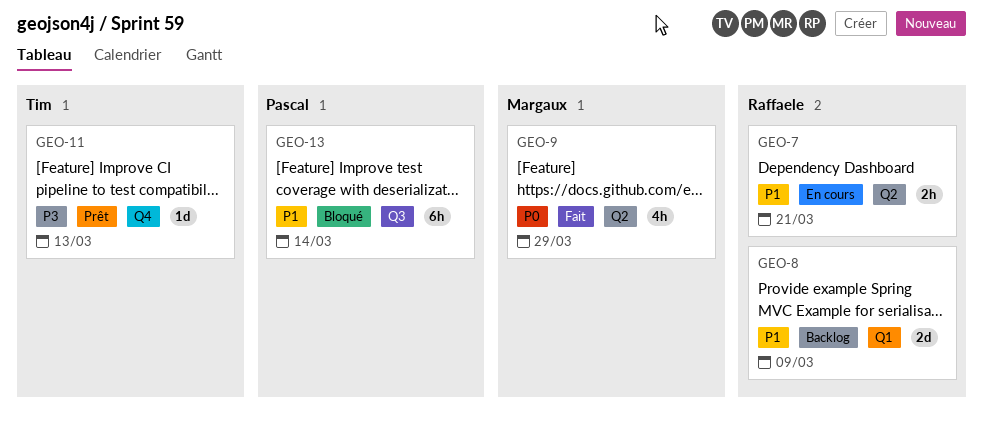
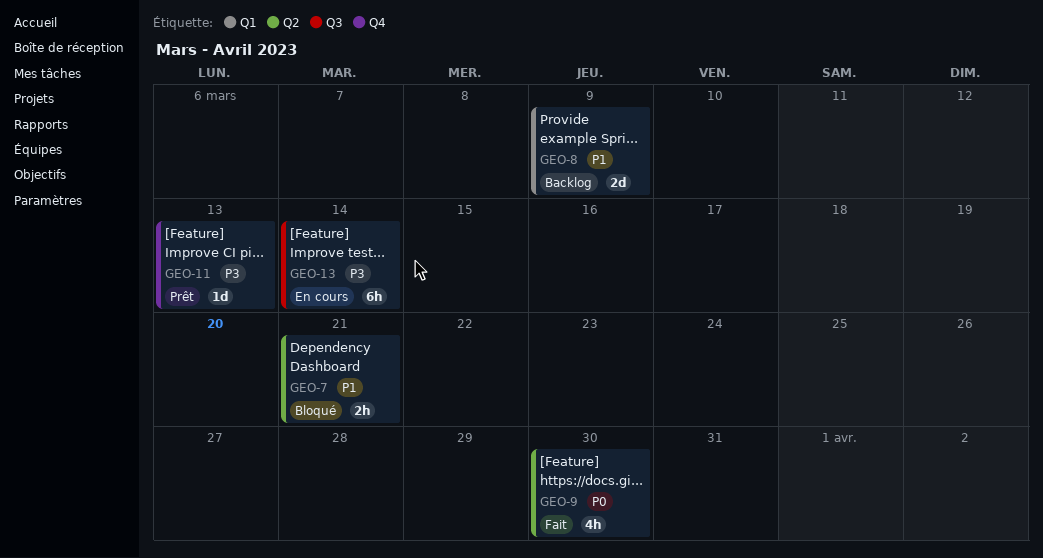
GEO-7, status: En cours -> Bloqué
GEO-9, due: Mar 29 -> Mar 30
GEO-13, status: Bloqué -> En cours
GEO-13, priority: P1 -> P3

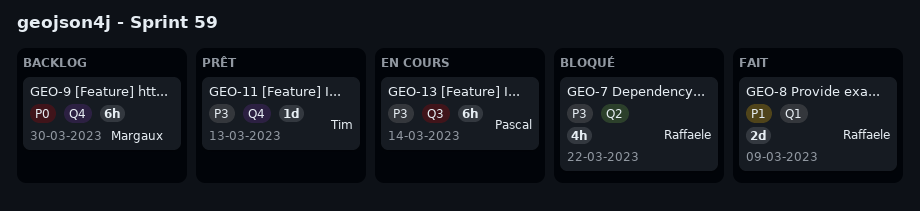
GEO-7, priority: P1 -> P3
GEO-7, estimate: 2h -> 4h
GEO-7, due: Mar 21 -> Mar 22
GEO-8, status: Backlog -> Fait
GEO-9, status: Fait -> Backlog
GEO-9, label: Q2 -> Q4
GEO-9, estimate: 4h -> 6h

